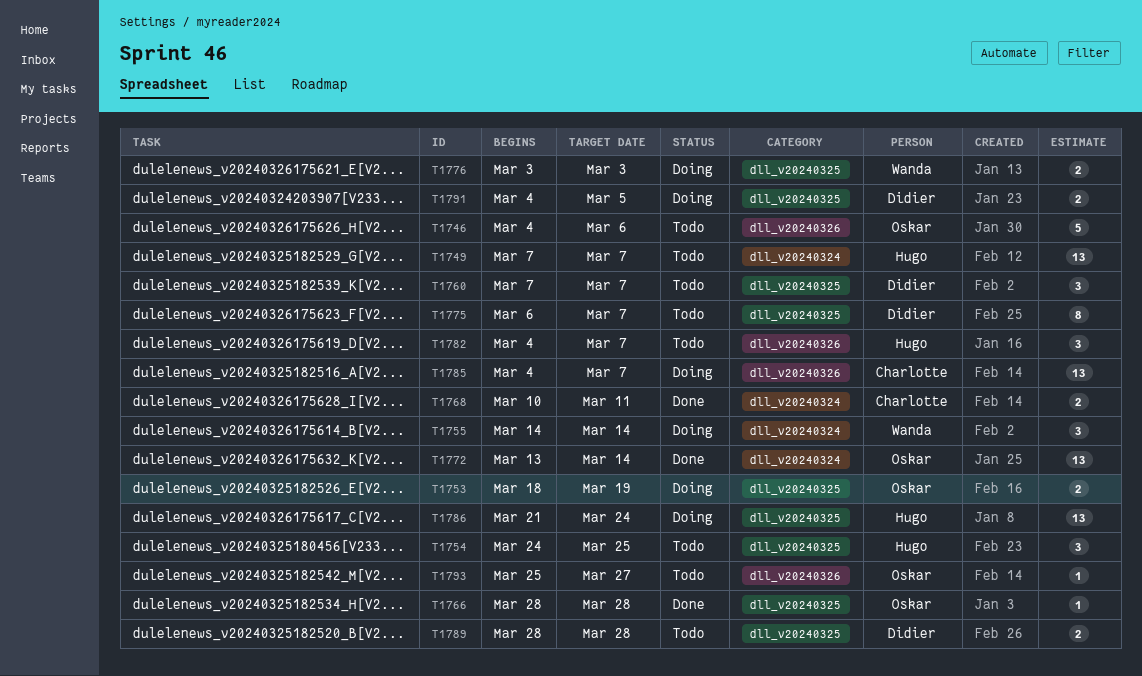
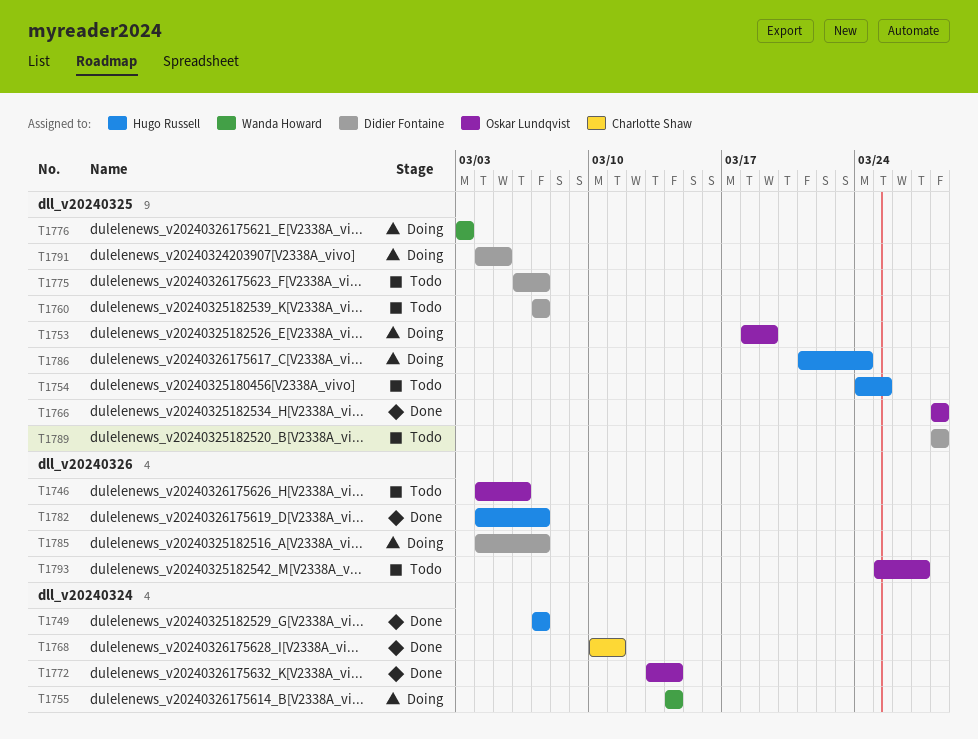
T1749, status: Todo -> Done
T1782, status: Todo -> Done
T1785, owner: Charlotte Shaw -> Didier Fontaine

